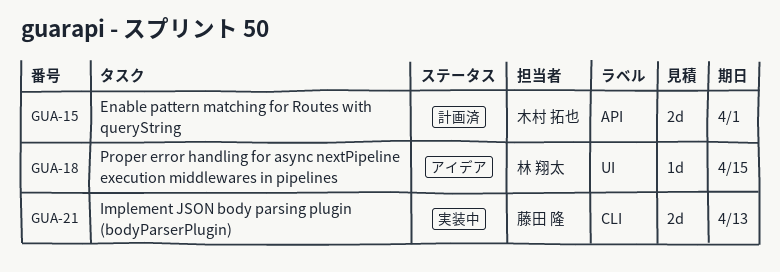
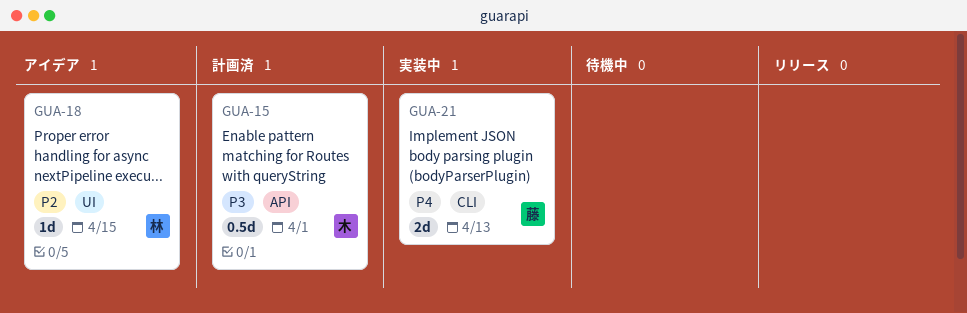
GUA-15, estimate: 2d -> 0.5d

